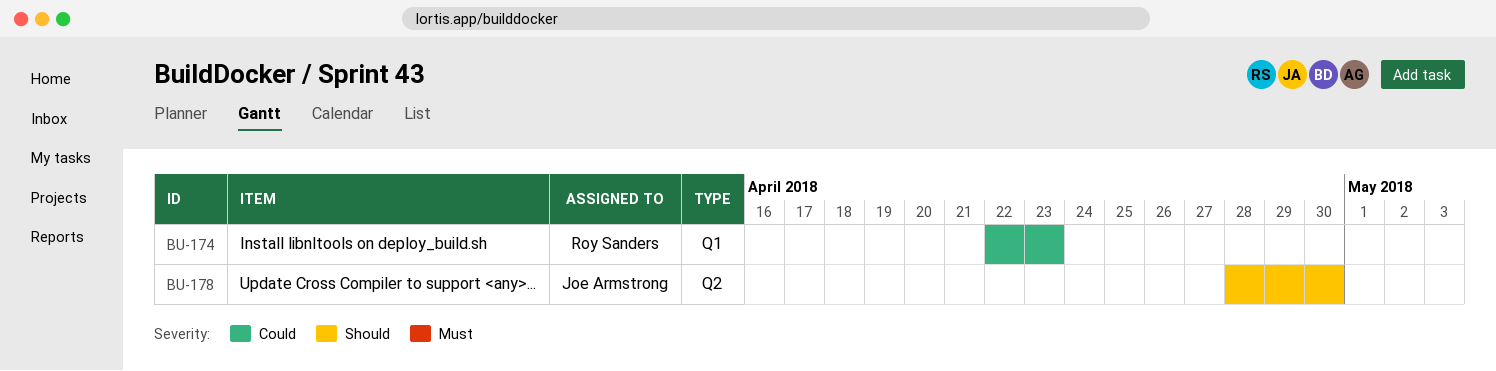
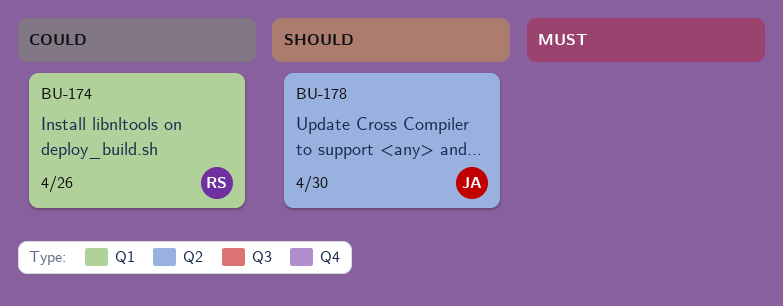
BU-174, due: Apr 23 -> Apr 26

